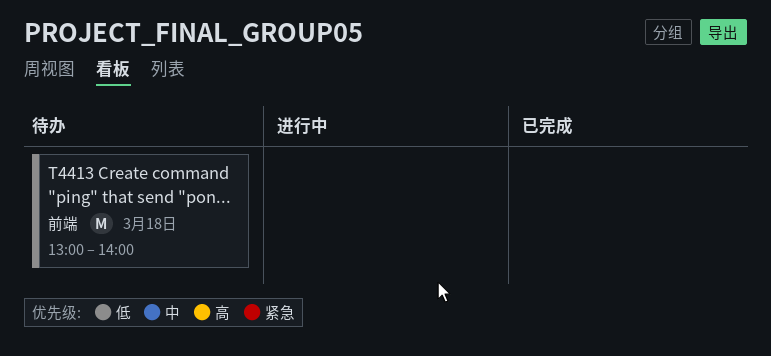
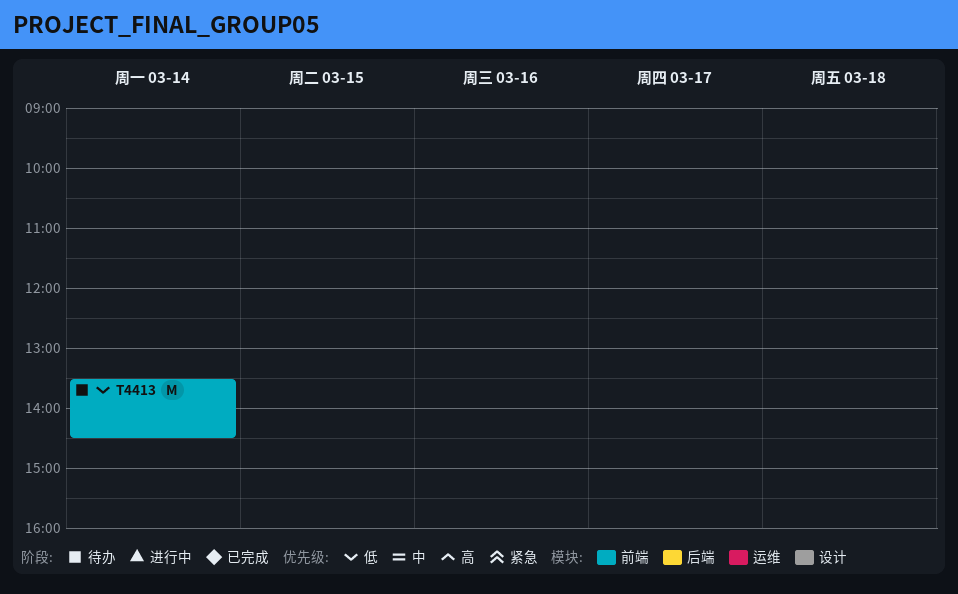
T4413, day: Mar 18 -> Mar 14
T4413, begins: 13:00 -> 13:30
T4413, ends: 14:00 -> 14:30

